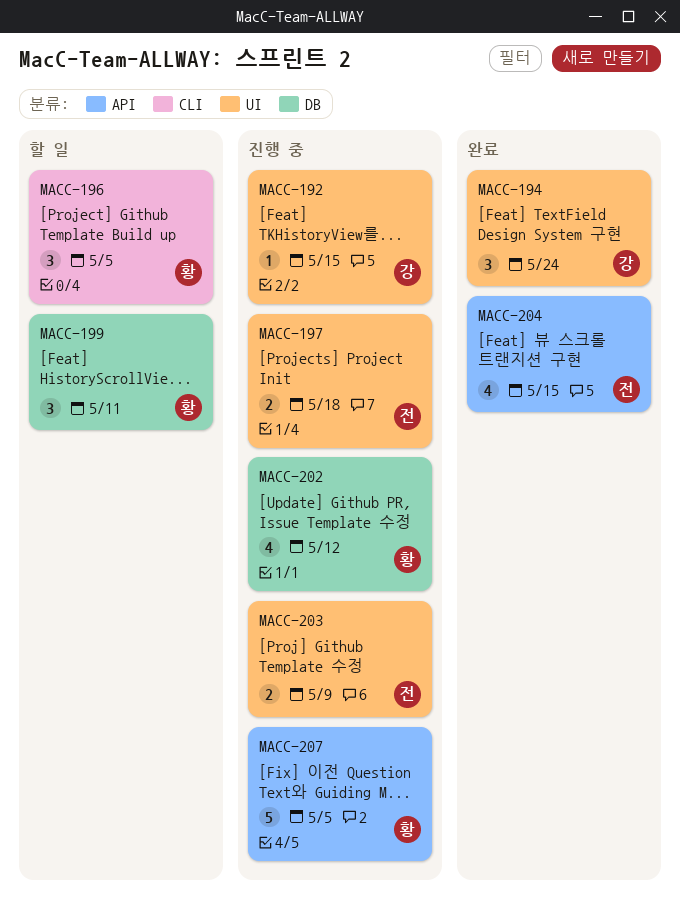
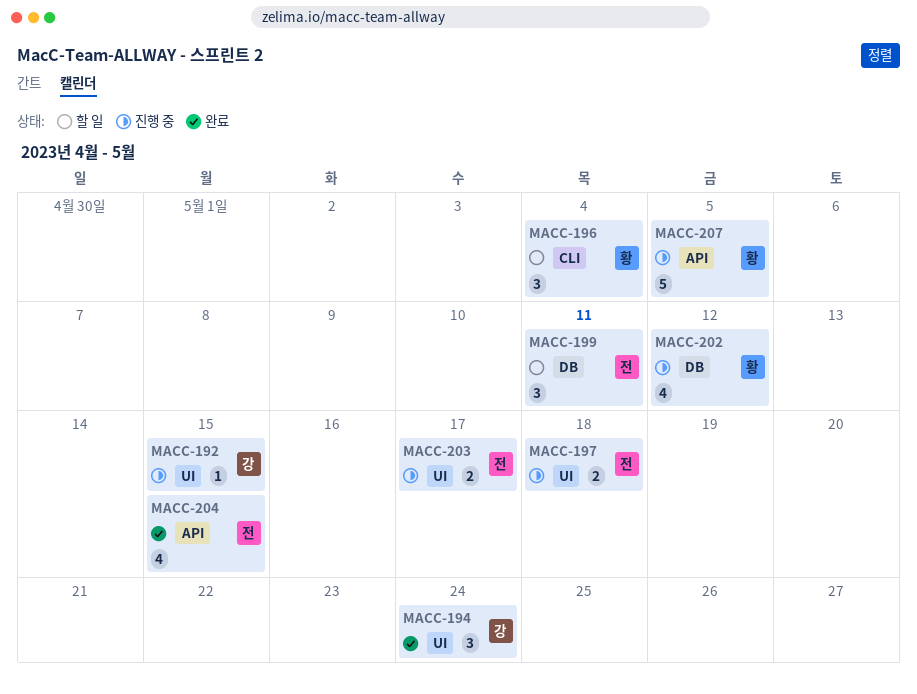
MACC-196, due: May 5 -> May 4
MACC-199, owner: 황 -> 전
MACC-203, due: May 9 -> May 17

